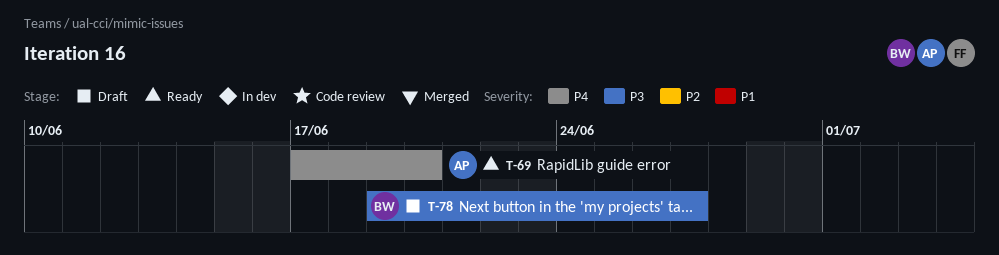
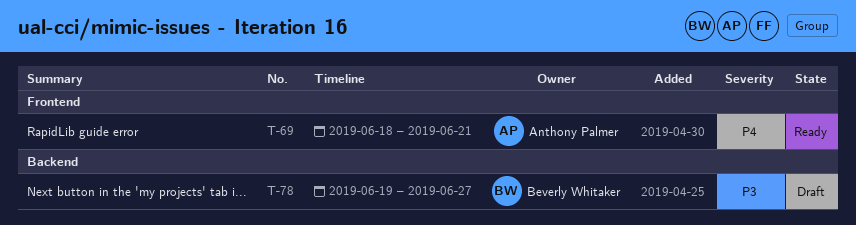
T-69, start: Jun 17 -> Jun 18
T-69, due: Jun 20 -> Jun 21

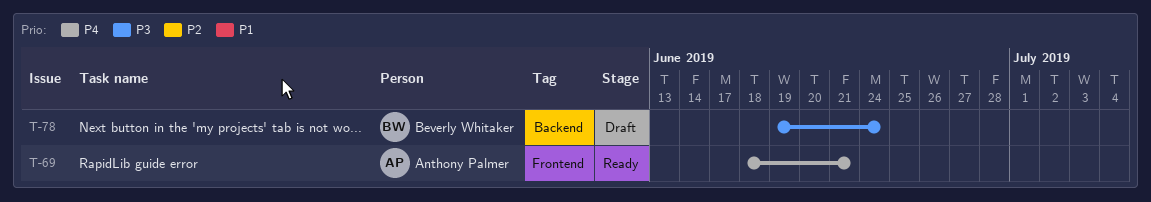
T-78, due: Jun 27 -> Jun 24

